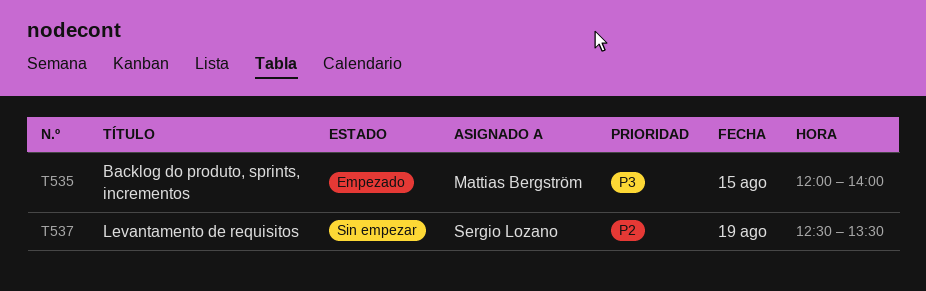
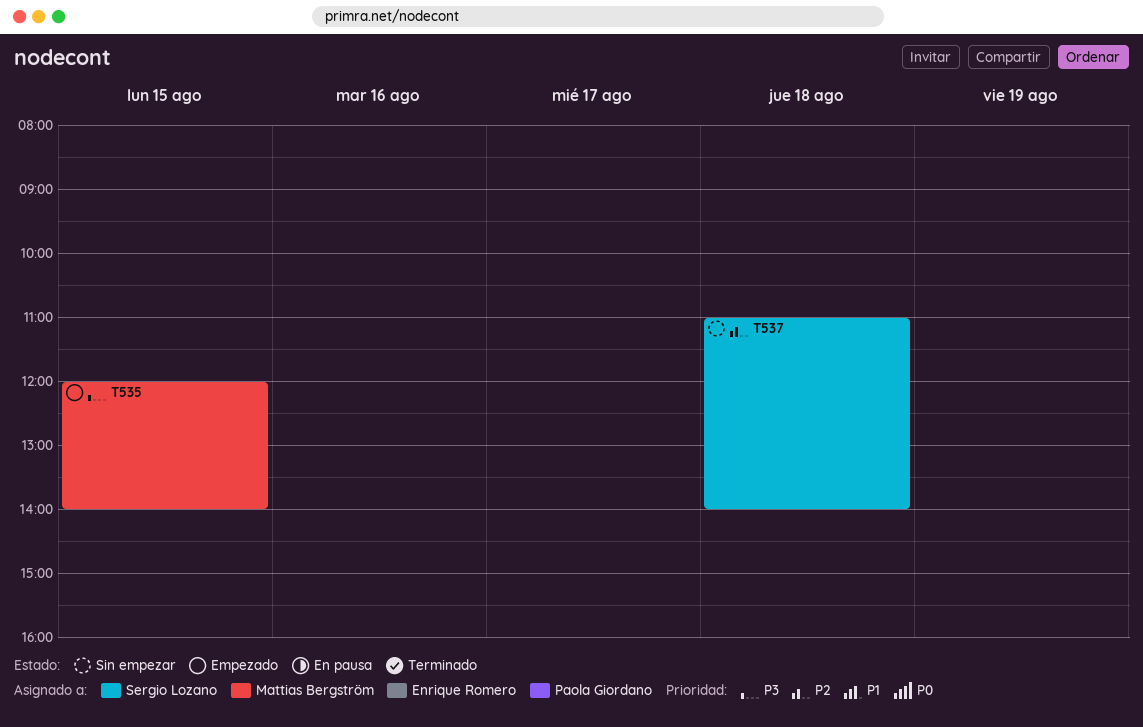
T537, day: Aug 19 -> Aug 18
T537, begins: 12:30 -> 11:00
T537, ends: 13:30 -> 14:00

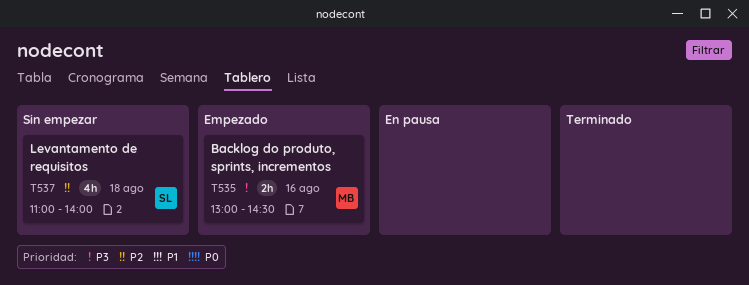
T535, day: Aug 15 -> Aug 16
T535, begins: 12:00 -> 13:00
T535, ends: 14:00 -> 14:30

